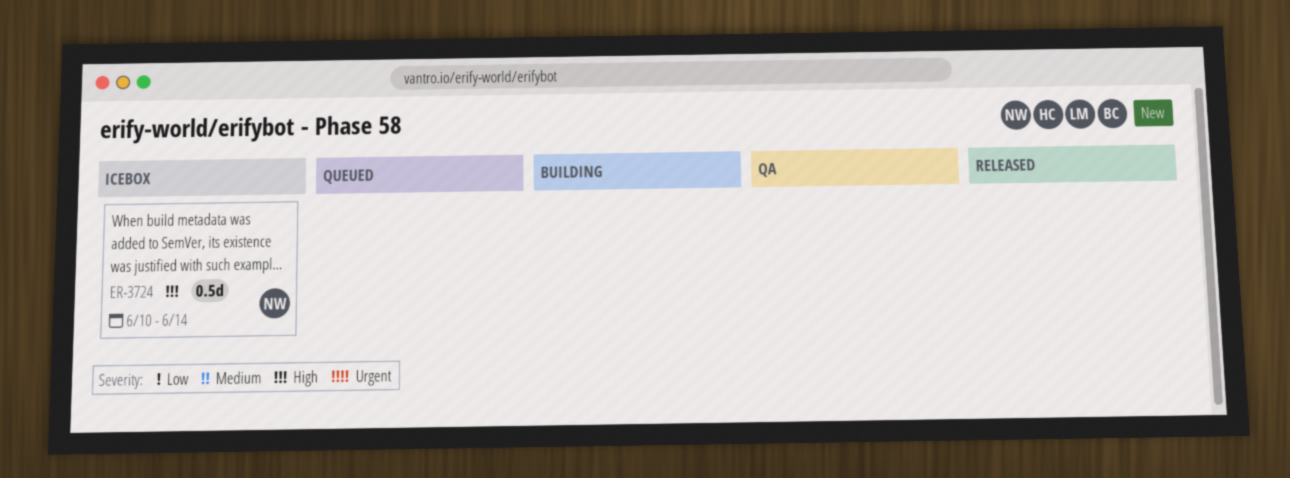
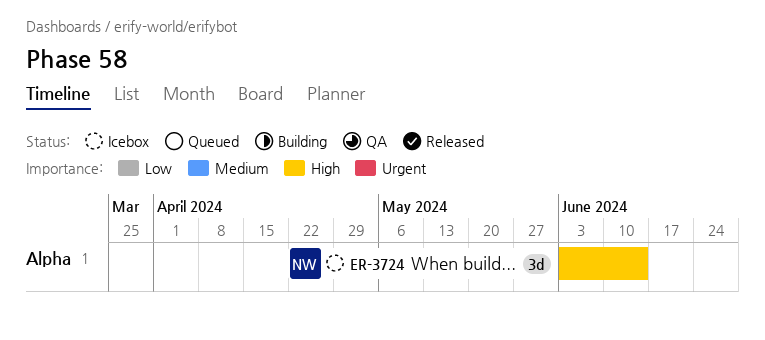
ER-3724, estimate: 0.5d -> 3d
ER-3724, start: Jun 10 -> Jun 3

